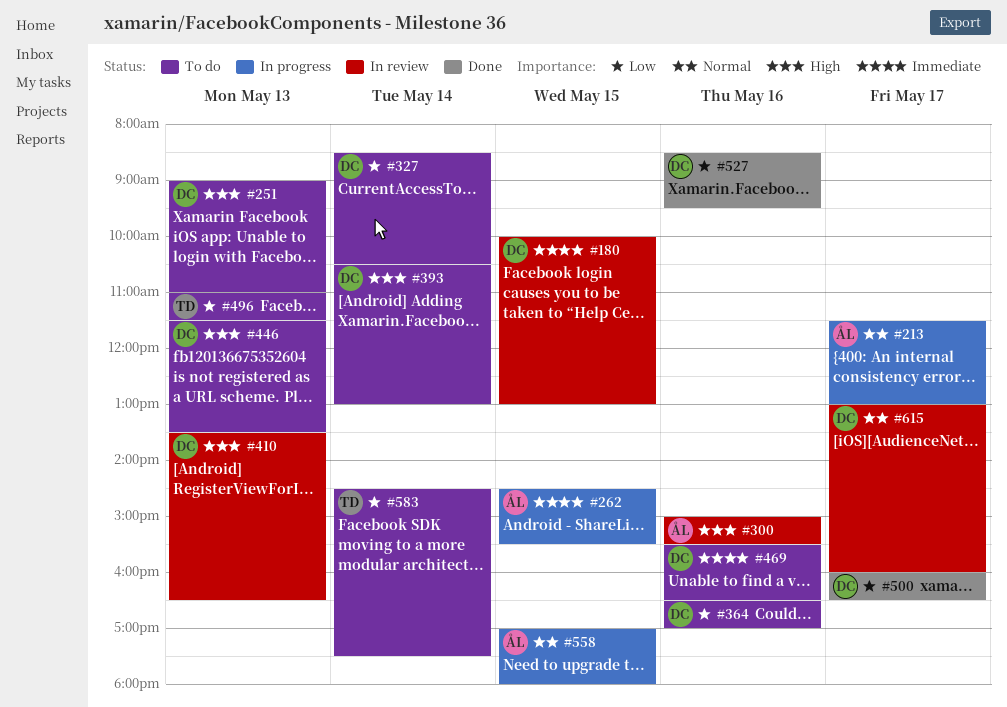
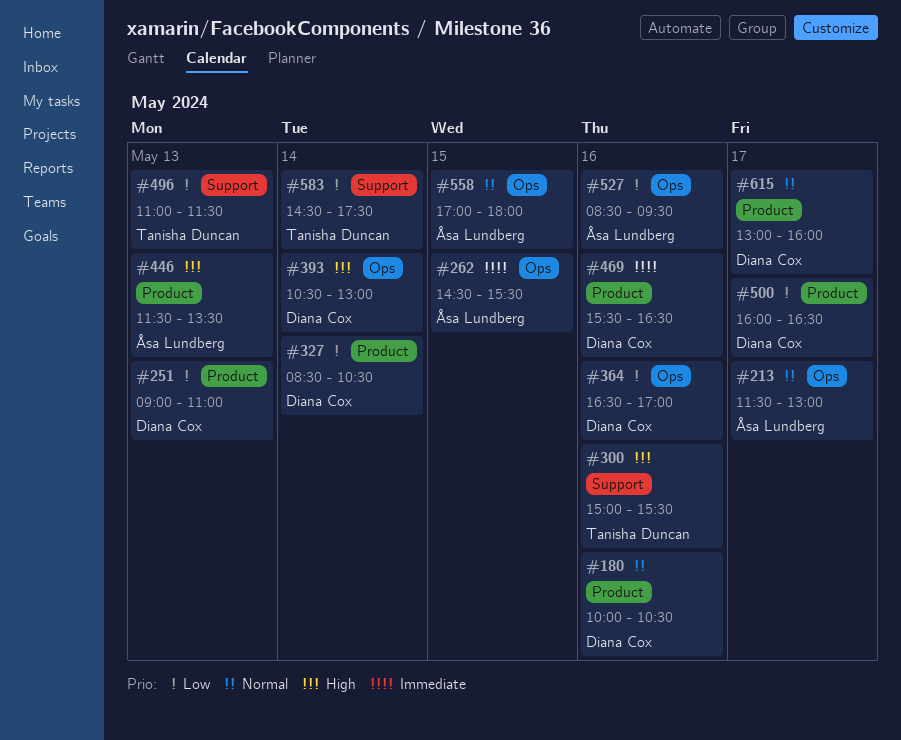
#180, priority: Immediate -> Normal
#180, day: May 15 -> May 16
#180, ends: 13:00 -> 10:30
#251, priority: High -> Low
#300, owner: Åsa Lundberg -> Tanisha Duncan
#410: present -> none
#446, owner: Diana Cox -> Åsa Lundberg
#527, owner: Diana Cox -> Åsa Lundberg

